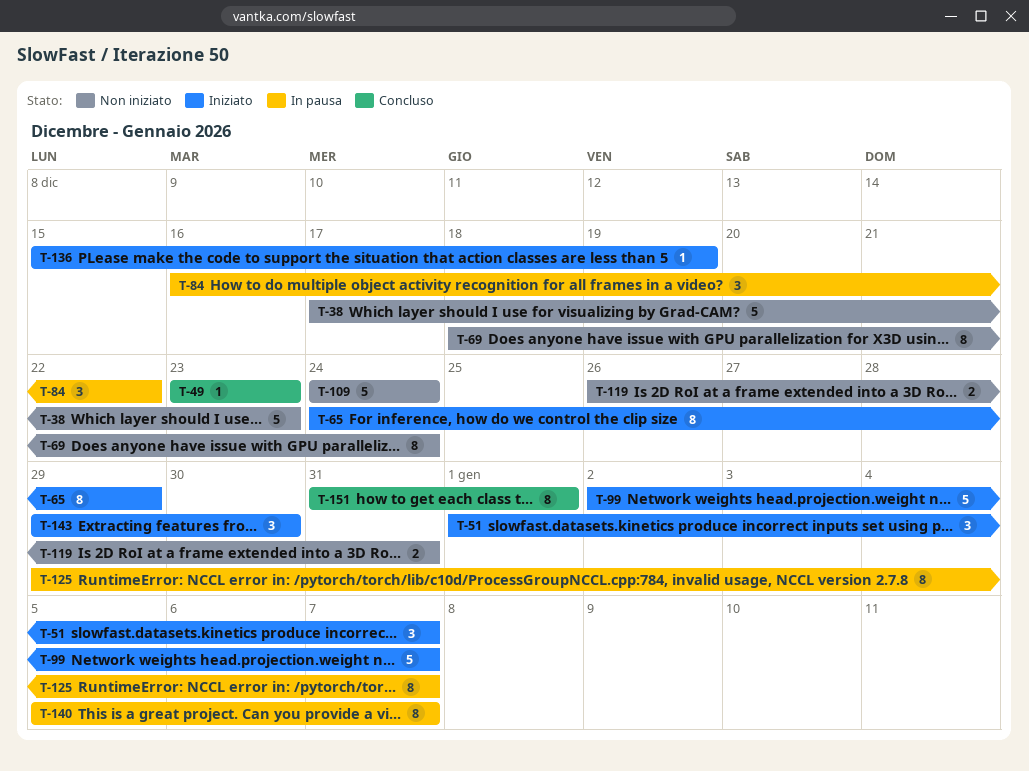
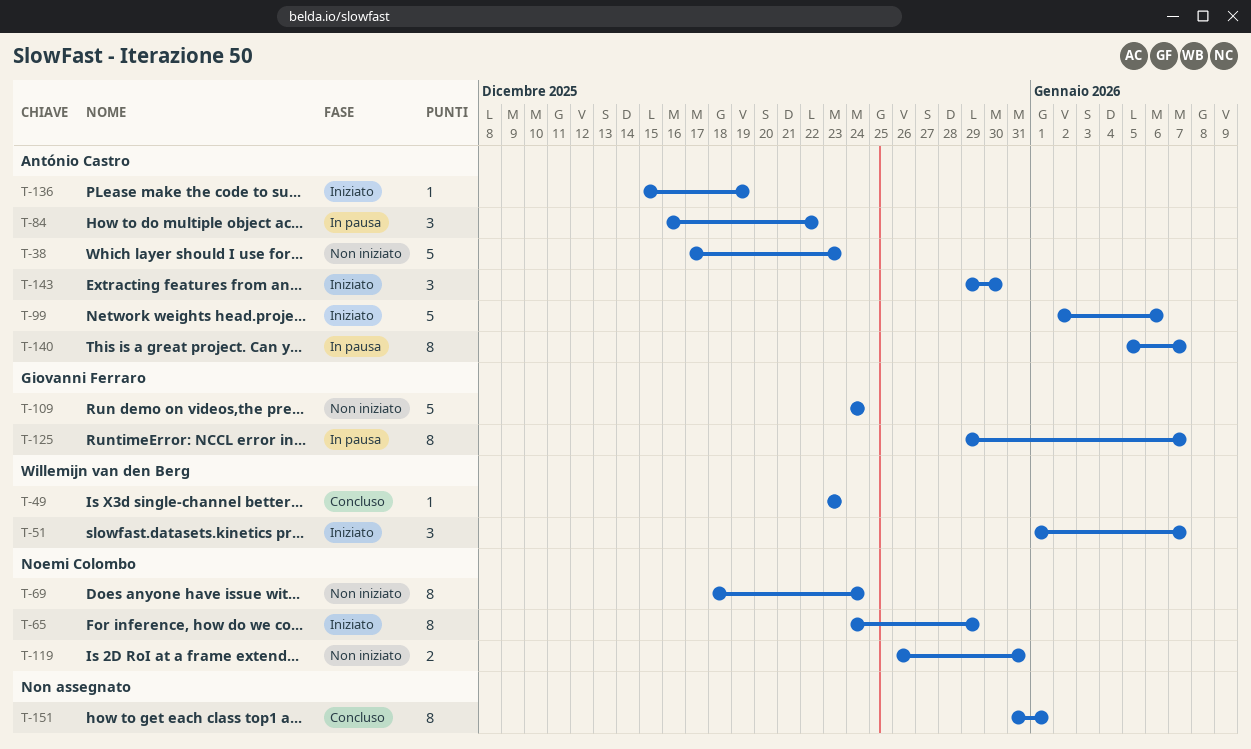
T-99, due: Jan 7 -> Jan 6

